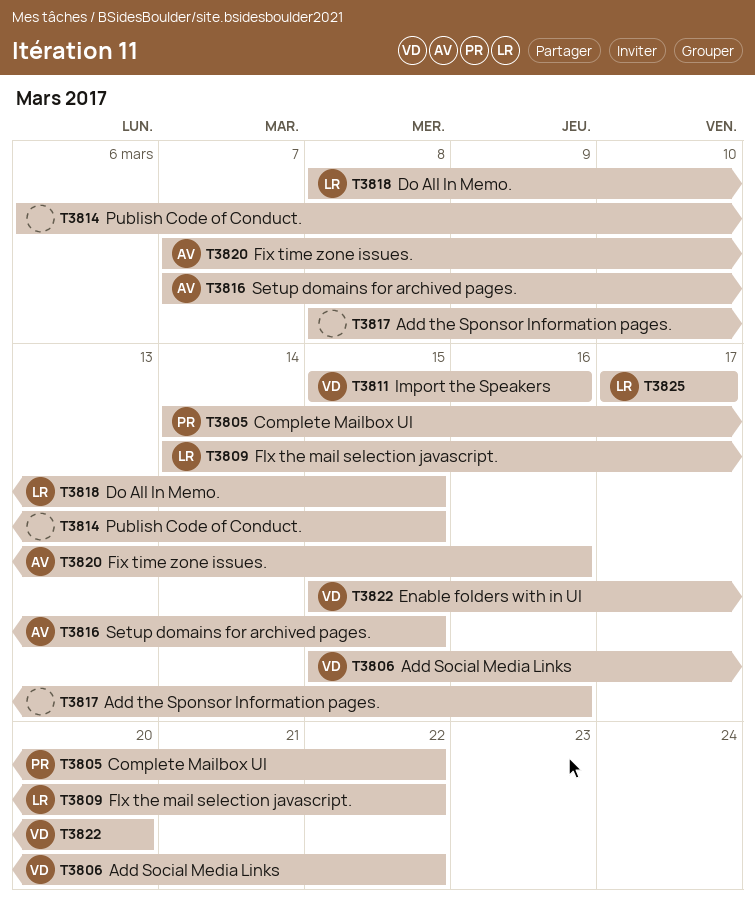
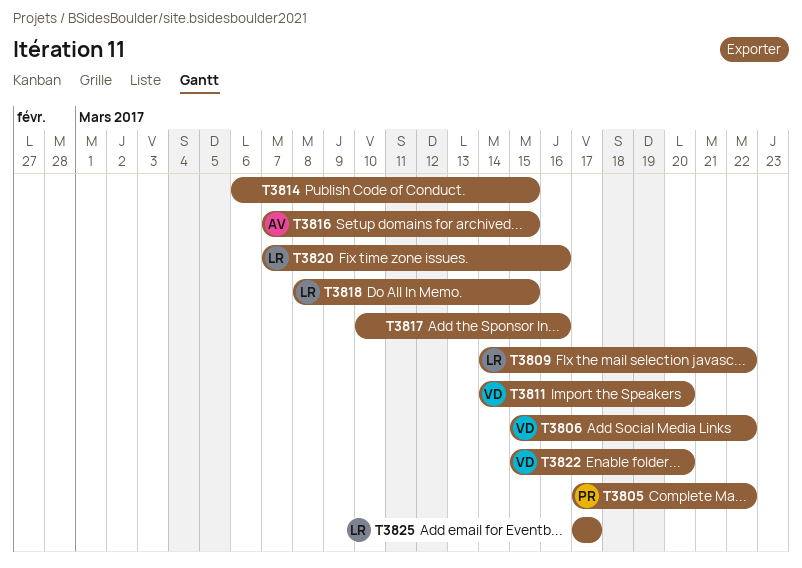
T3805, start: Mar 14 -> Mar 17
T3811, start: Mar 15 -> Mar 14
T3811, due: Mar 16 -> Mar 20
T3817, start: Mar 8 -> Mar 10
T3820, owner: AV -> LR

